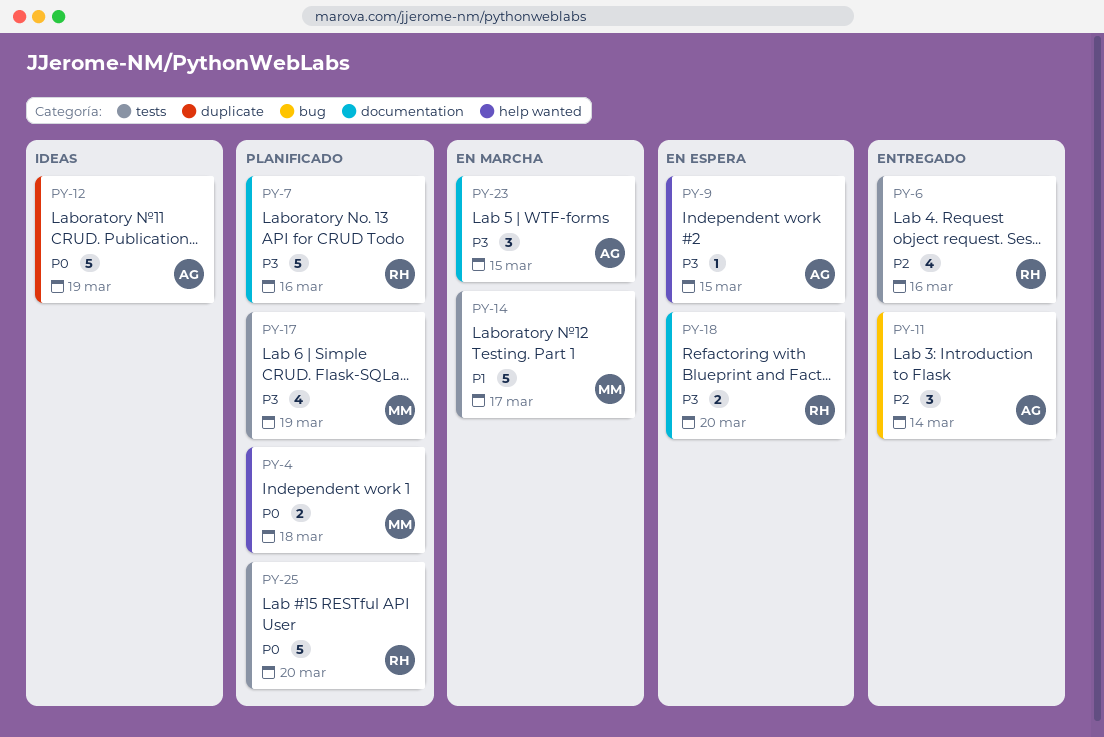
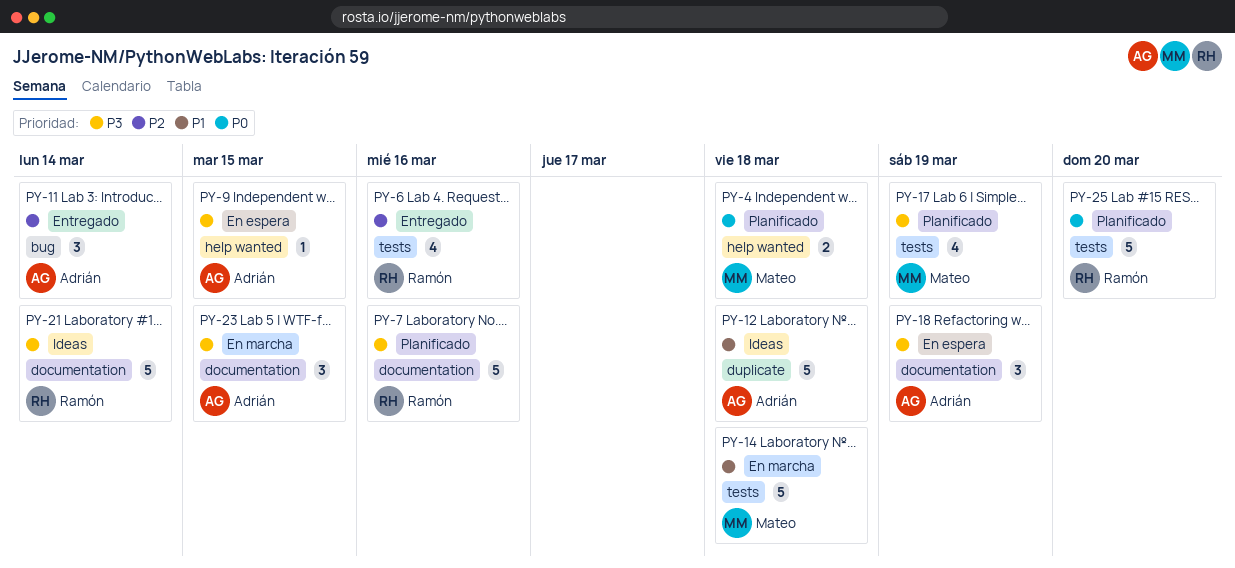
PY-12, priority: P0 -> P1
PY-12, due: Mar 19 -> Mar 18
PY-14, due: Mar 17 -> Mar 18
PY-18, owner: Ramón -> Adrián
PY-18, estimate: 2 -> 3
PY-18, due: Mar 20 -> Mar 19
PY-21: none -> present

